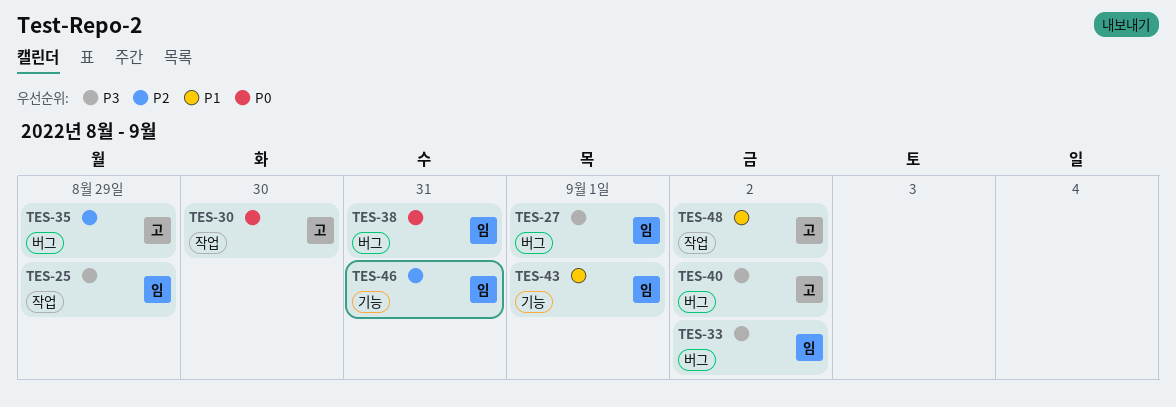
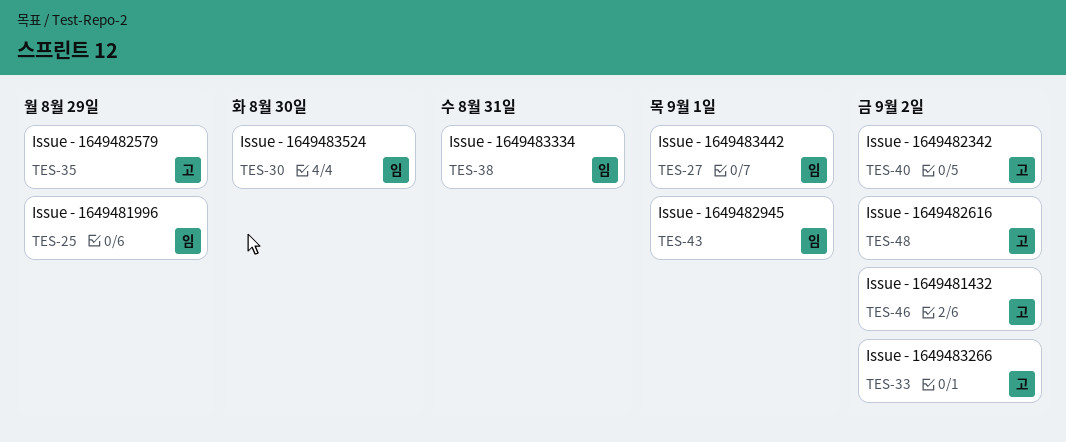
TES-30, owner: 고 -> 임
TES-33, owner: 임 -> 고
TES-46, owner: 임 -> 고
TES-46, due: Aug 31 -> Sep 2

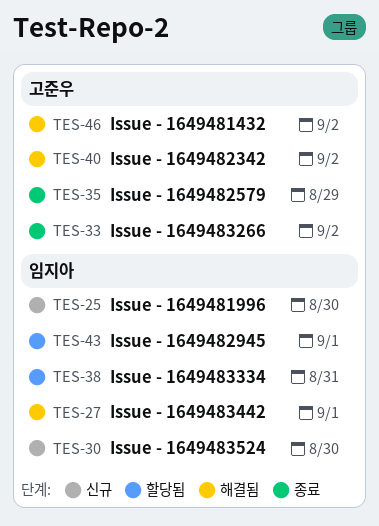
TES-25, due: Aug 29 -> Aug 30
TES-48: present -> none

